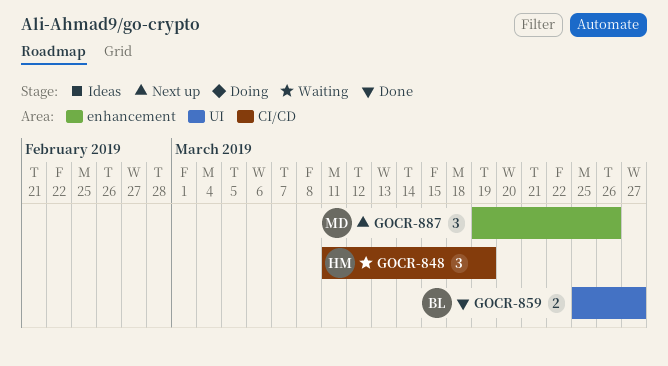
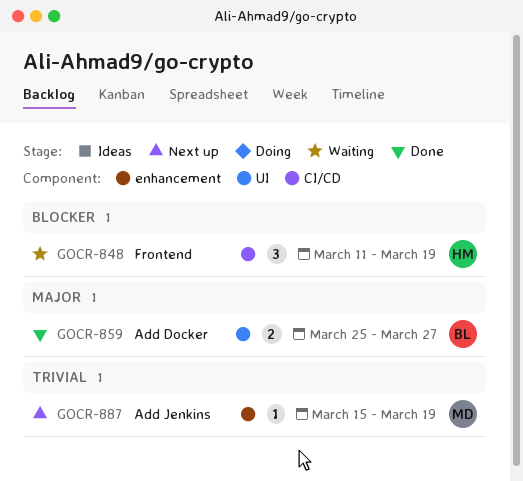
GOCR-887, estimate: 3 -> 1
GOCR-887, start: Mar 19 -> Mar 15
GOCR-887, due: Mar 26 -> Mar 19

